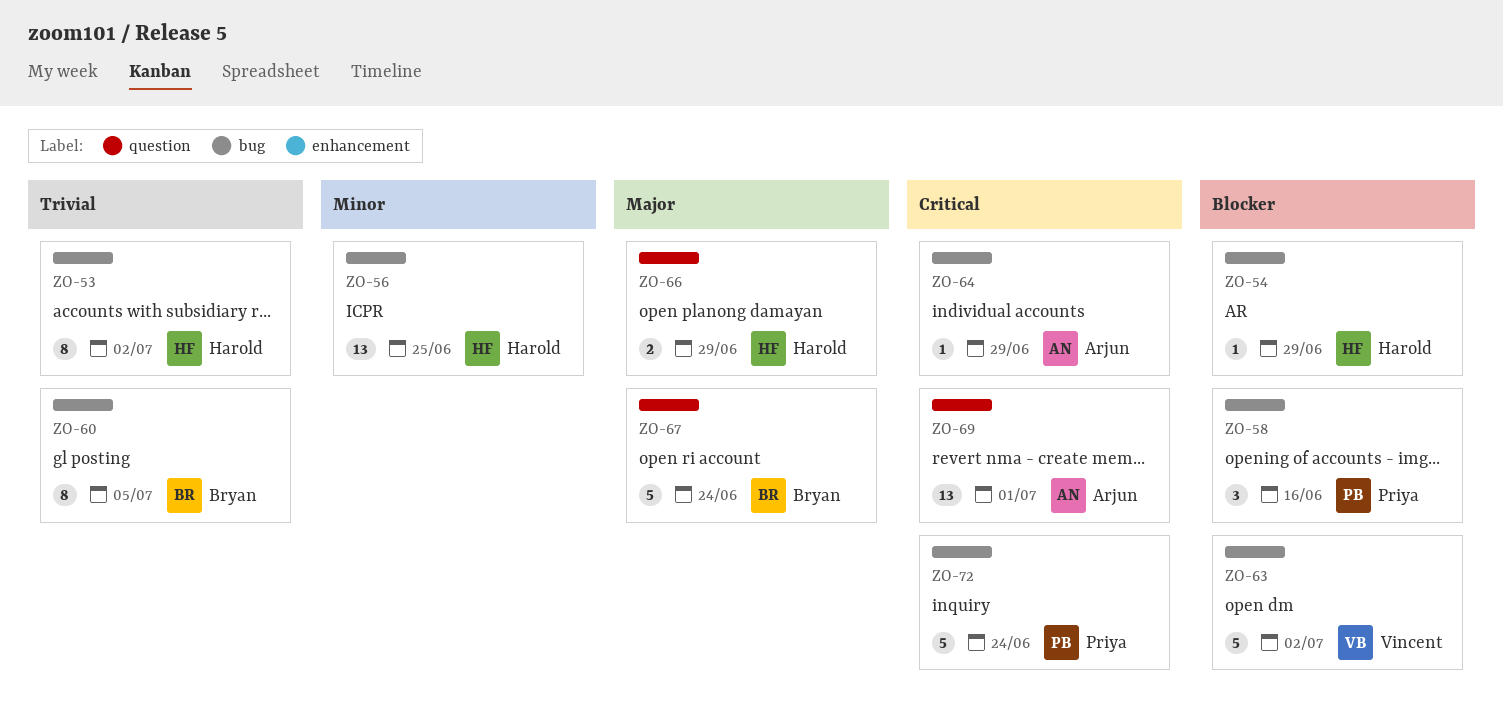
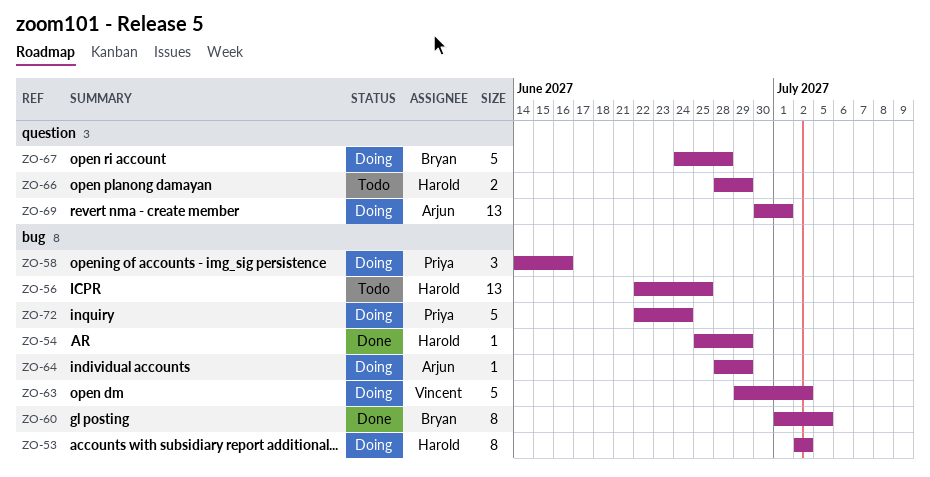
ZO-67, due: Jun 24 -> Jun 28

